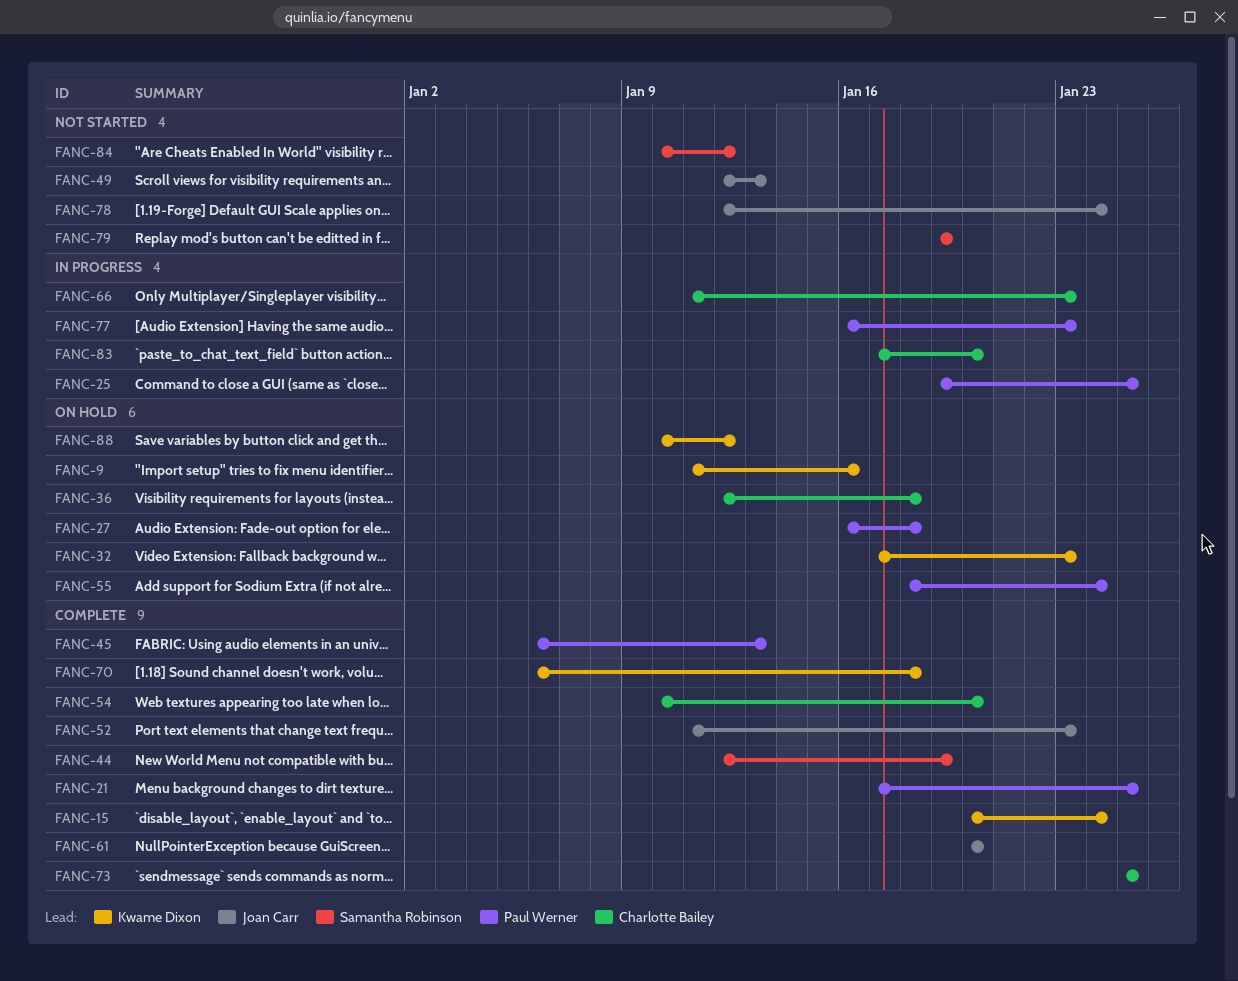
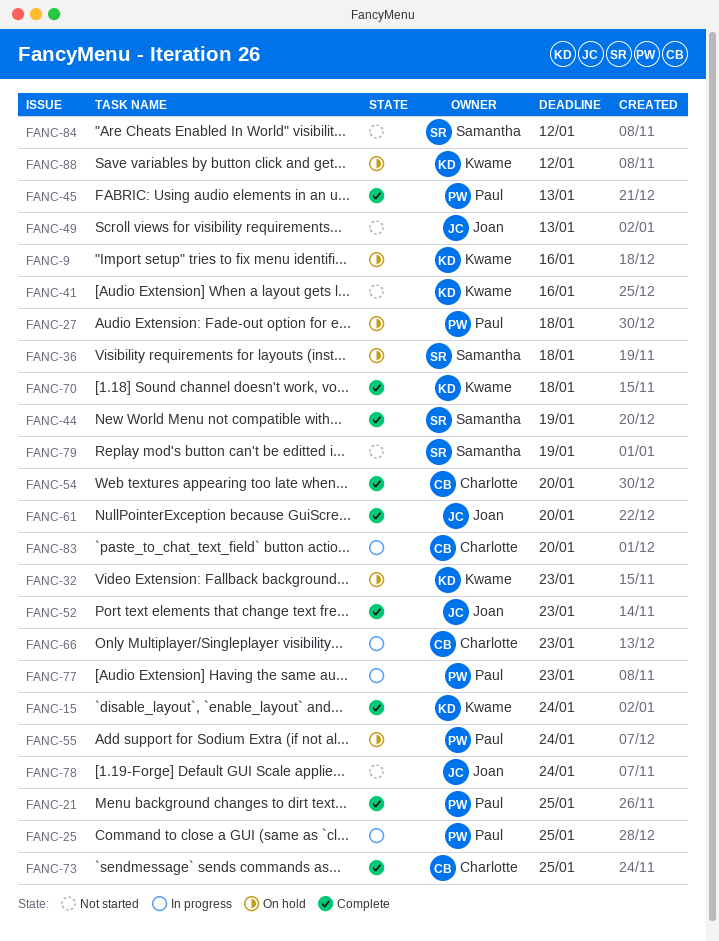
FANC-36, owner: Charlotte Bailey -> Samantha Robinson
FANC-41: none -> present

